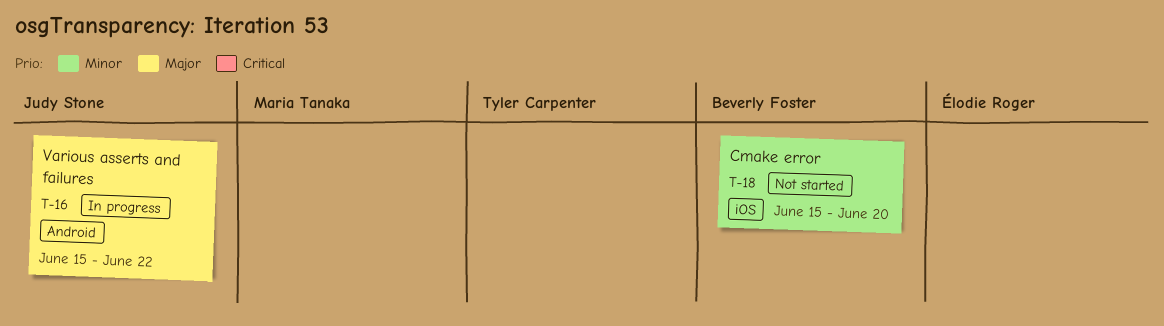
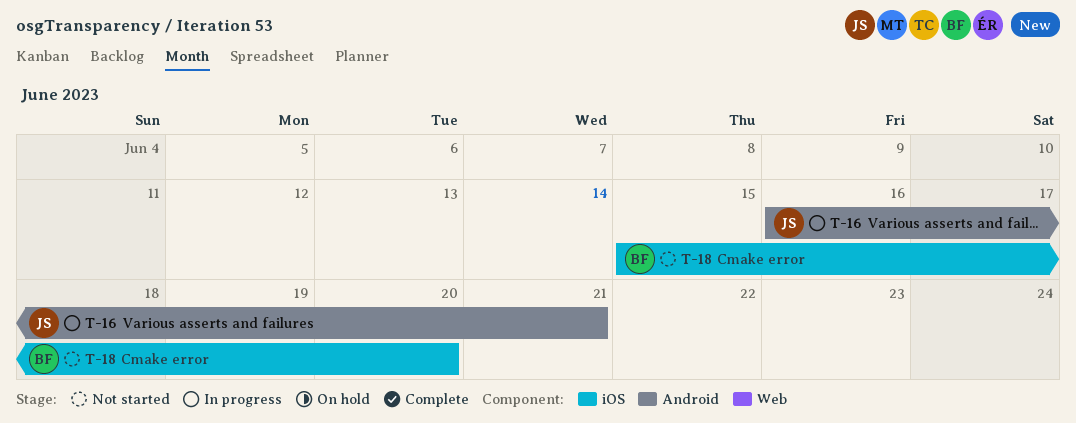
T-16, start: Jun 15 -> Jun 16
T-16, due: Jun 22 -> Jun 21

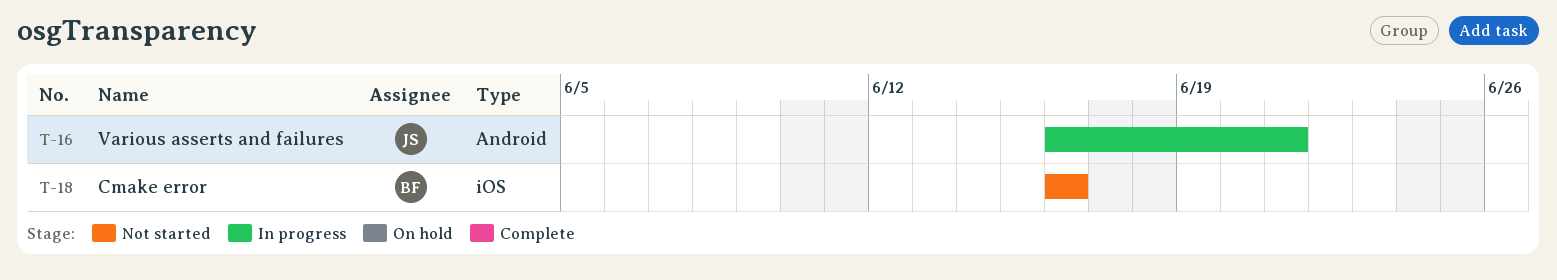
T-18, start: Jun 15 -> Jun 16
T-18, due: Jun 20 -> Jun 16

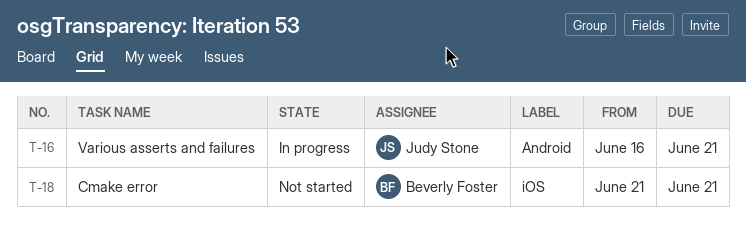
T-18, start: Jun 16 -> Jun 21
T-18, due: Jun 16 -> Jun 21

